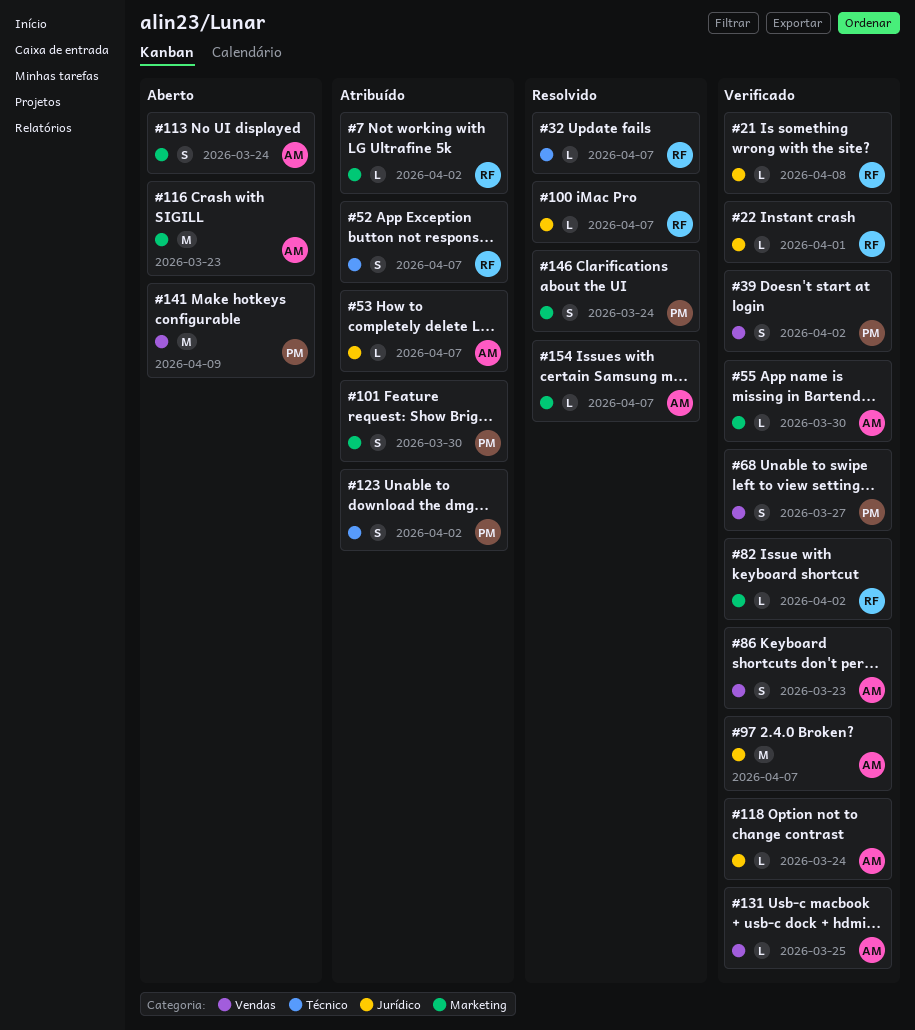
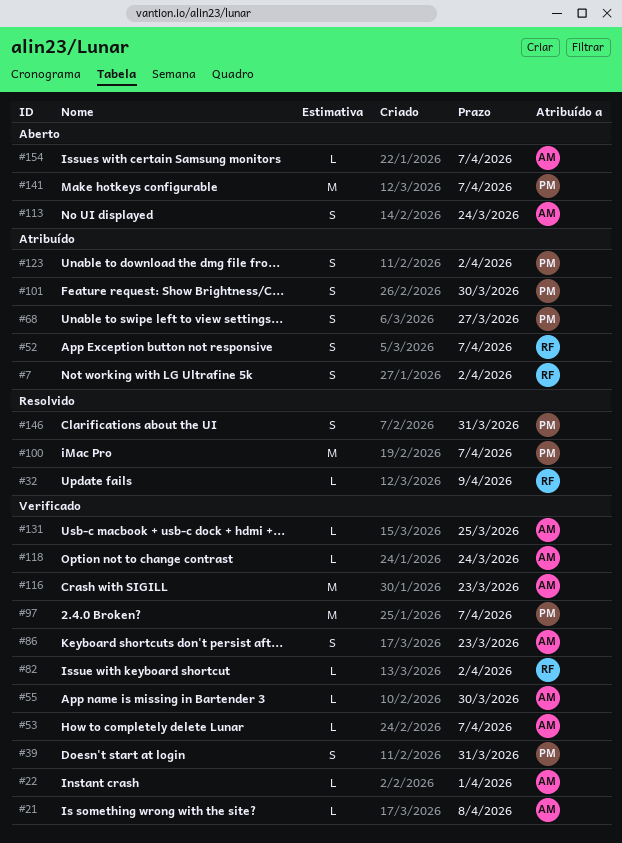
#7, estimate: L -> S
#21, owner: RF -> AM
#22, owner: RF -> AM
#32, due: Apr 7 -> Apr 9
#39, due: Apr 2 -> Mar 31
#53, status: Atribuído -> Verificado
#68, status: Verificado -> Atribuído
#97, owner: AM -> PM
#100, owner: RF -> PM
#100, estimate: L -> M
#116, status: Aberto -> Verificado
#141, due: Apr 9 -> Apr 7
#146, due: Mar 24 -> Mar 31
#154, status: Resolvido -> Aberto

